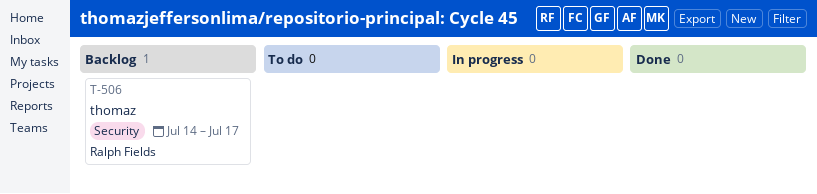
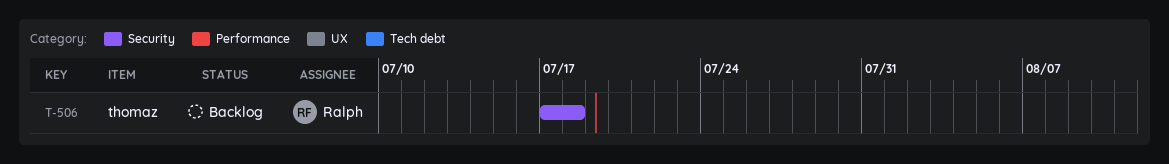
T-506, start: Jul 14 -> Jul 17
T-506, due: Jul 17 -> Jul 18

